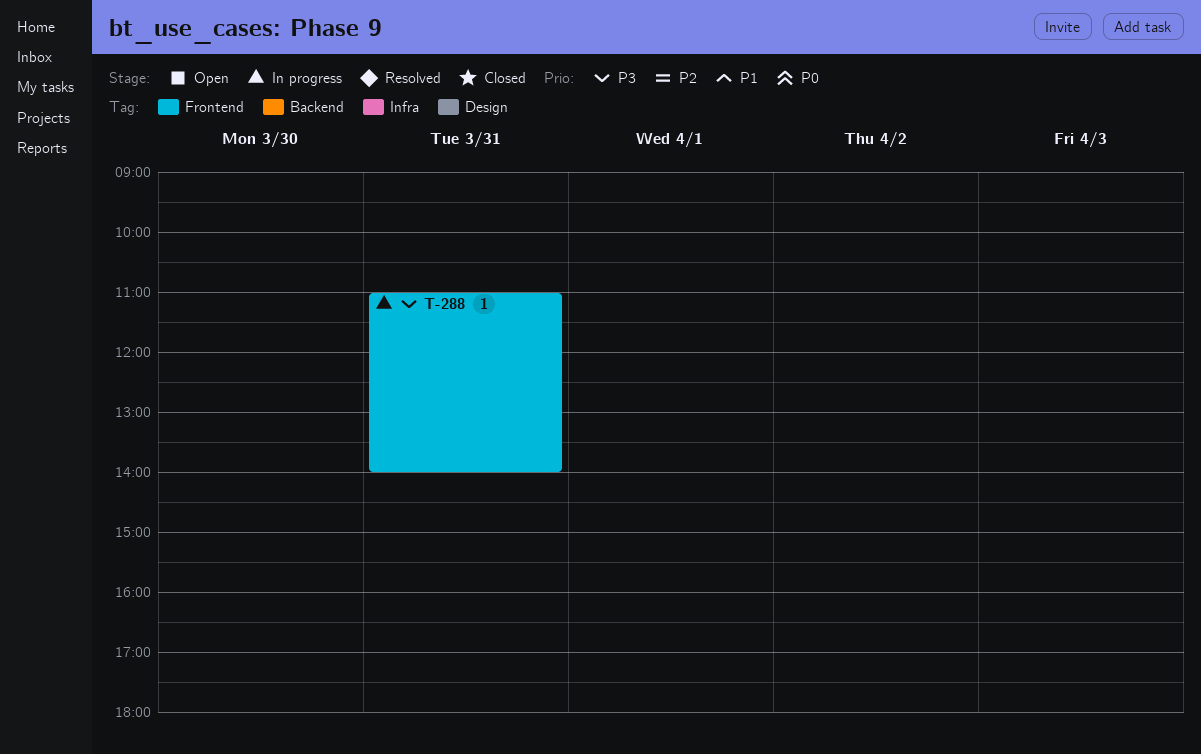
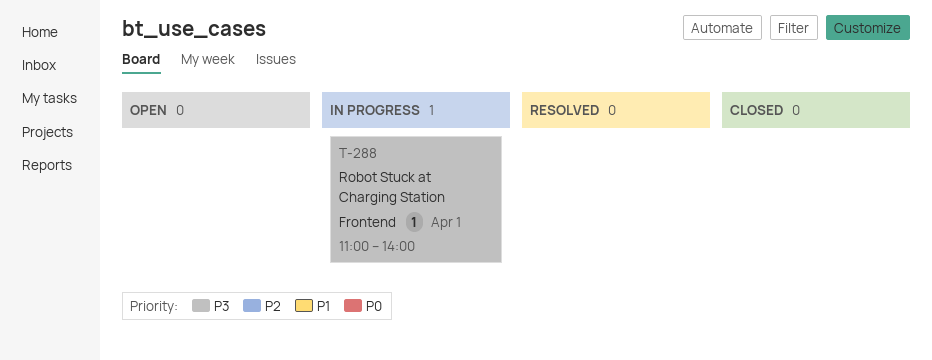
T-288, day: Mar 31 -> Apr 1

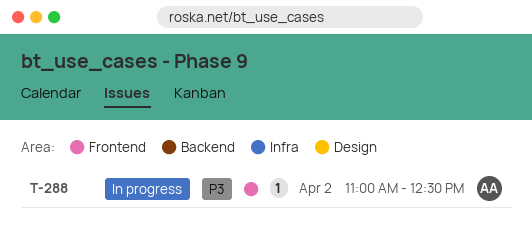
T-288, day: Apr 1 -> Apr 2
T-288, ends: 14:00 -> 12:30

